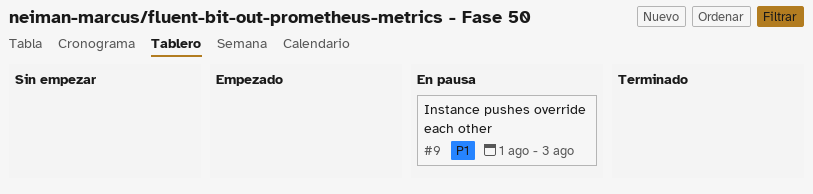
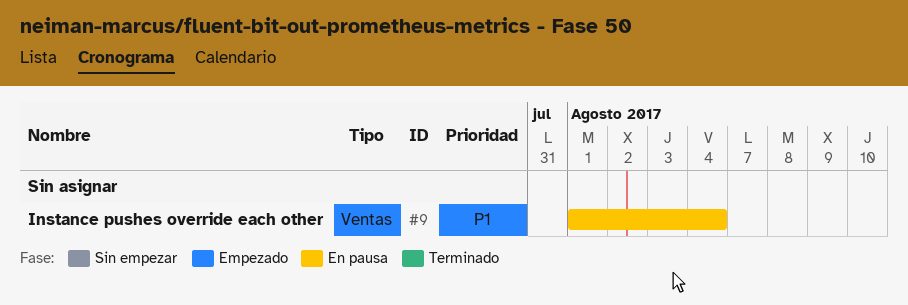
#9, due: Aug 3 -> Aug 4

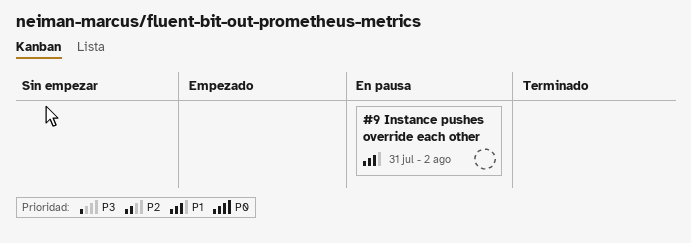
#9, start: Aug 1 -> Jul 31
#9, due: Aug 4 -> Aug 2

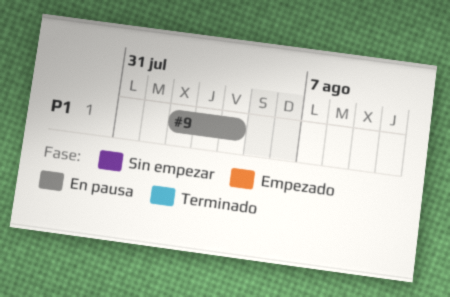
#9, start: Jul 31 -> Aug 2
#9, due: Aug 2 -> Aug 4

